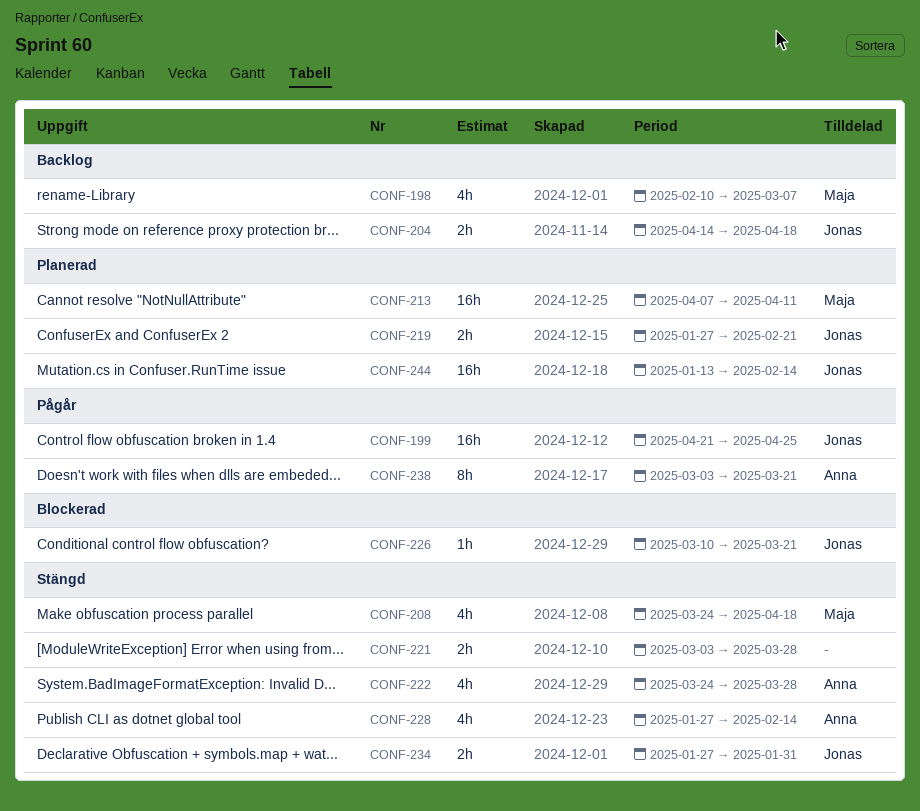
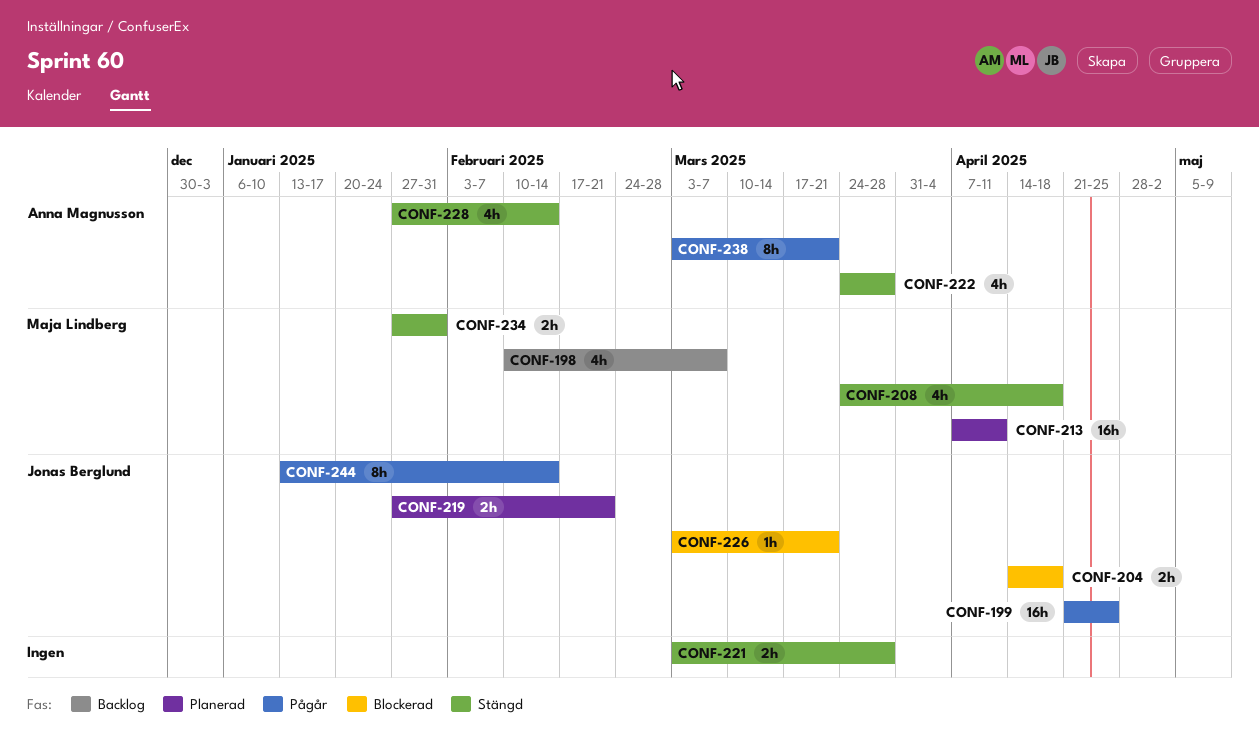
CONF-204, status: Backlog -> Blockerad
CONF-226, start: Mar 10 -> Mar 3
CONF-234, owner: Jonas Berglund -> Maja Lindberg
CONF-244, status: Planerad -> Pågår
CONF-244, estimate: 16h -> 8h

